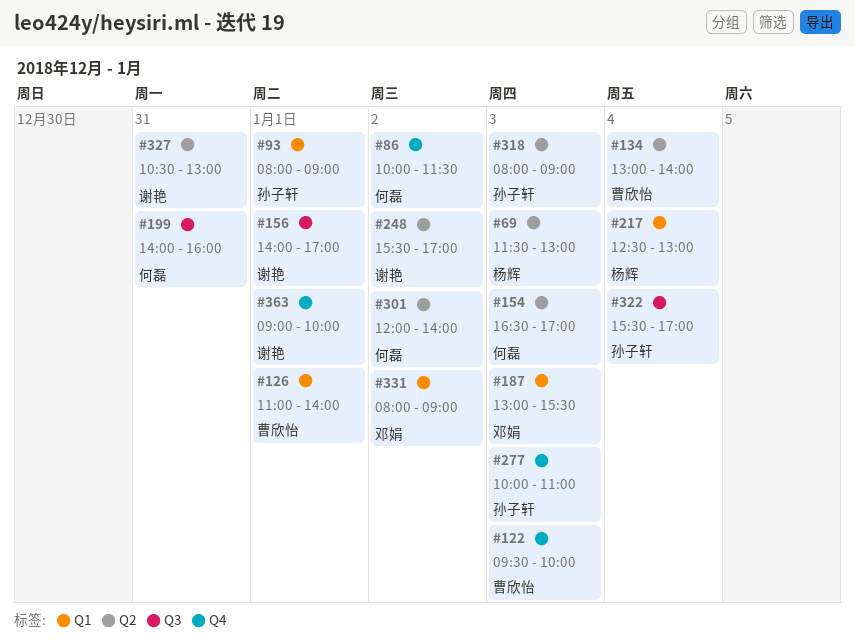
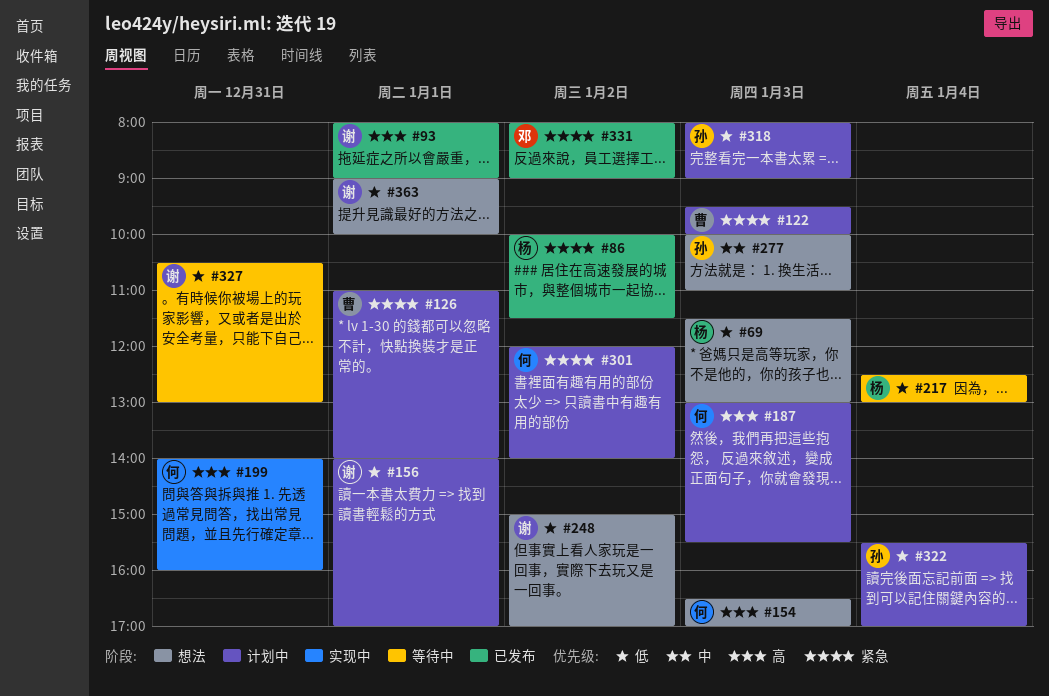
#86, owner: 何磊 -> 杨辉
#93, owner: 孙子轩 -> 谢艳
#134: present -> none
#187, owner: 邓娟 -> 何磊
#248, begins: 15:30 -> 15:00

